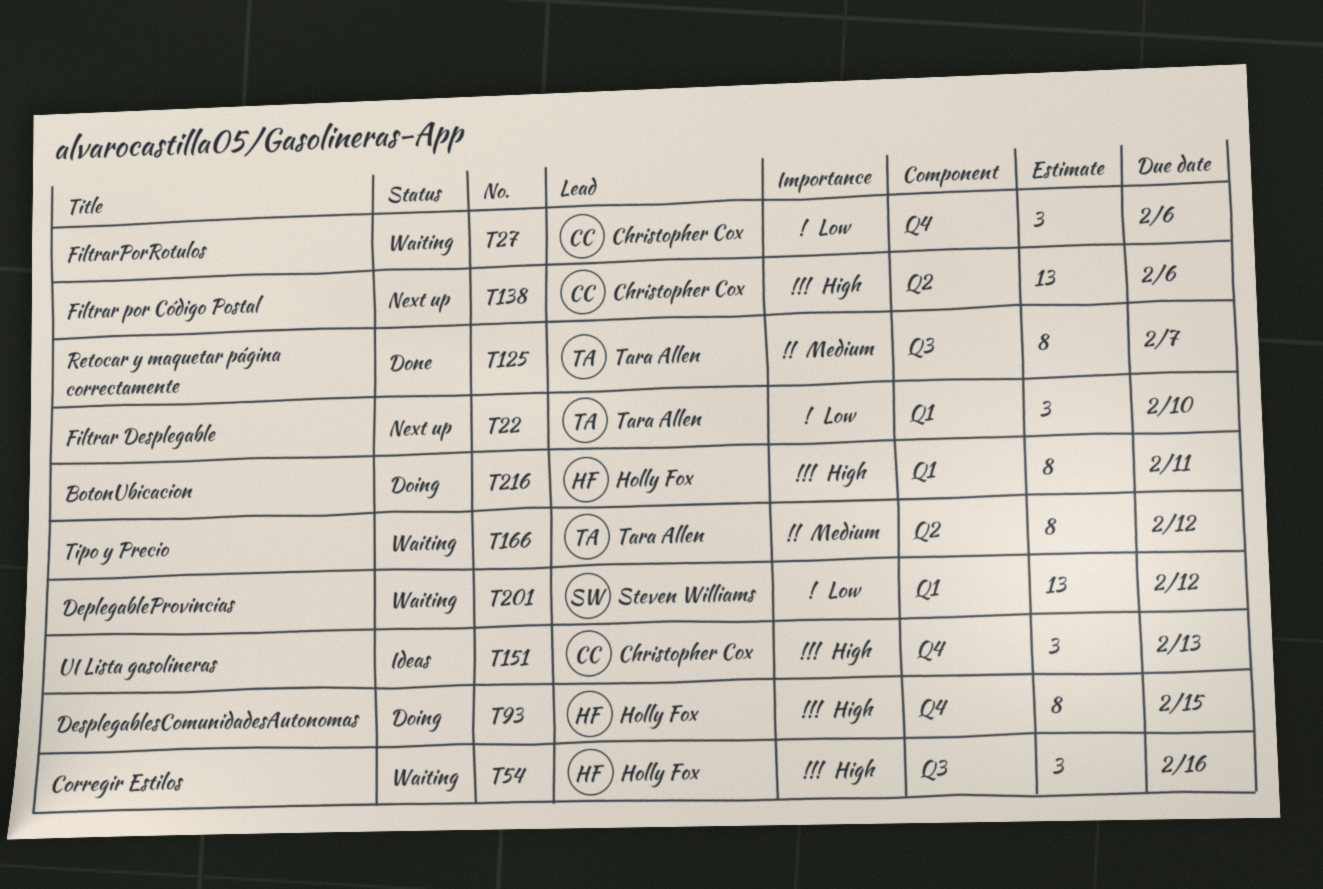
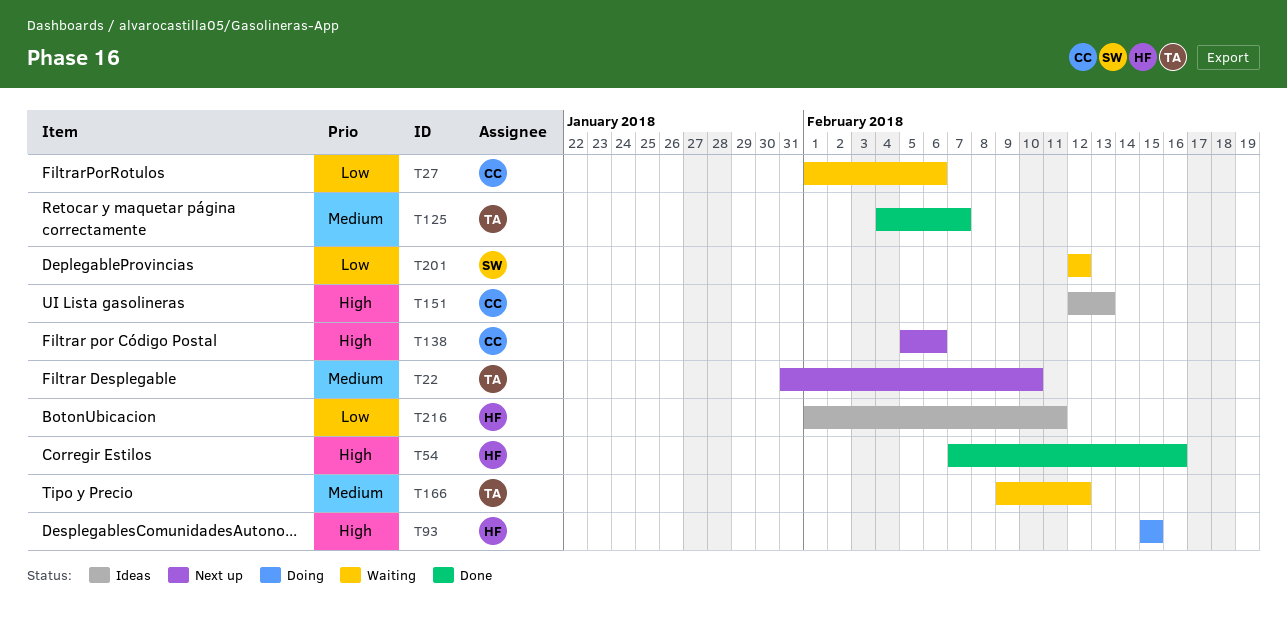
T22, priority: Low -> Medium
T54, status: Waiting -> Done
T216, status: Doing -> Ideas
T216, priority: High -> Low

